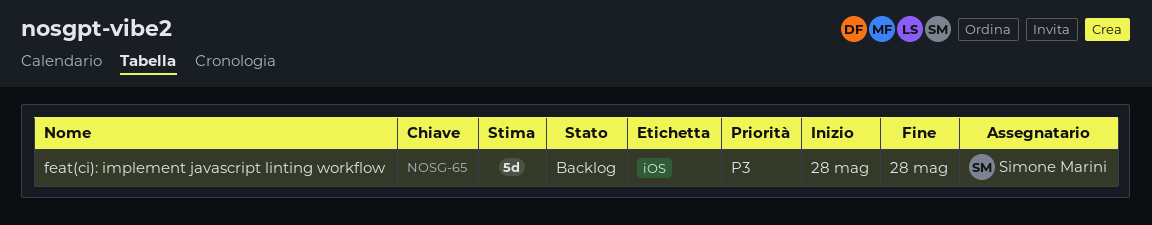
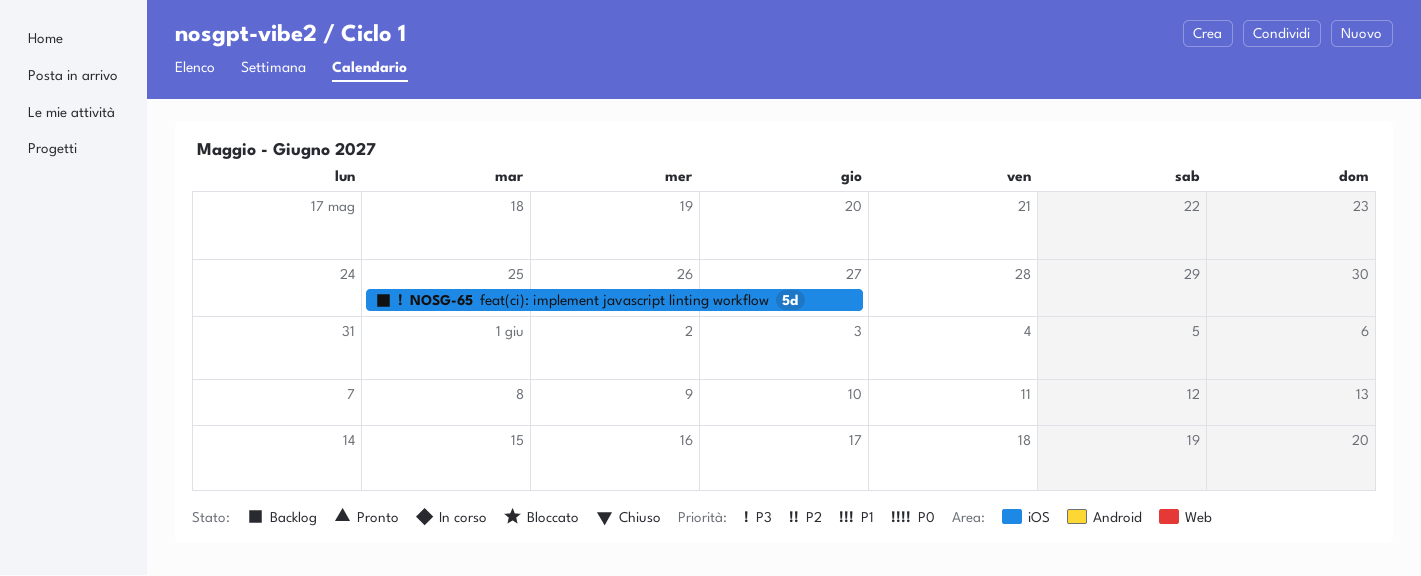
NOSG-65, start: May 28 -> May 25
NOSG-65, due: May 28 -> May 27

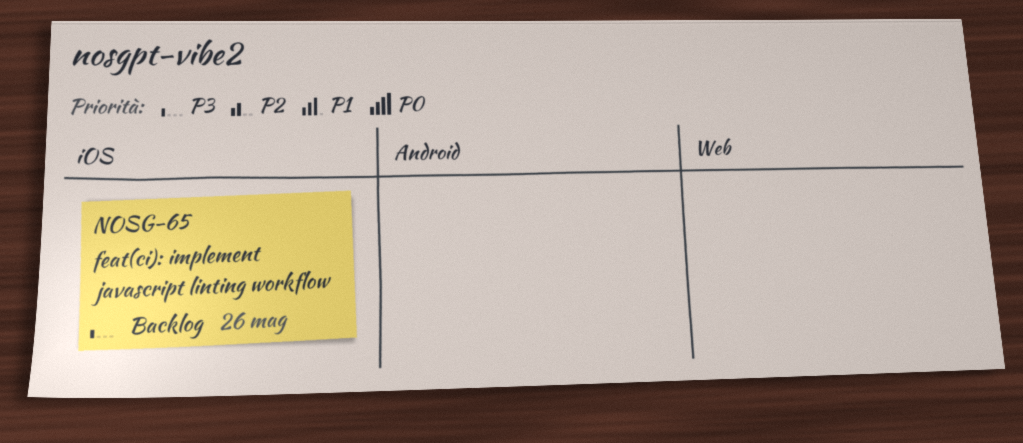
NOSG-65, due: May 27 -> May 26

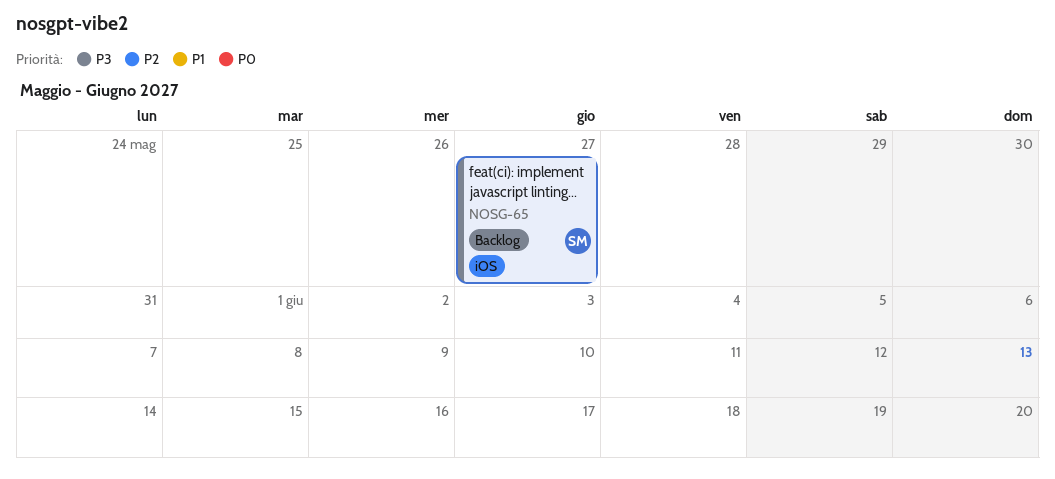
NOSG-65, due: May 26 -> May 27

